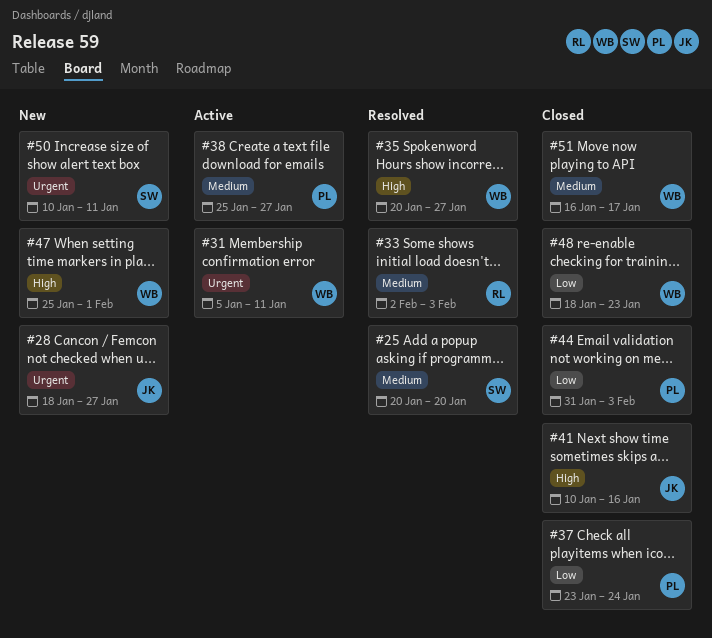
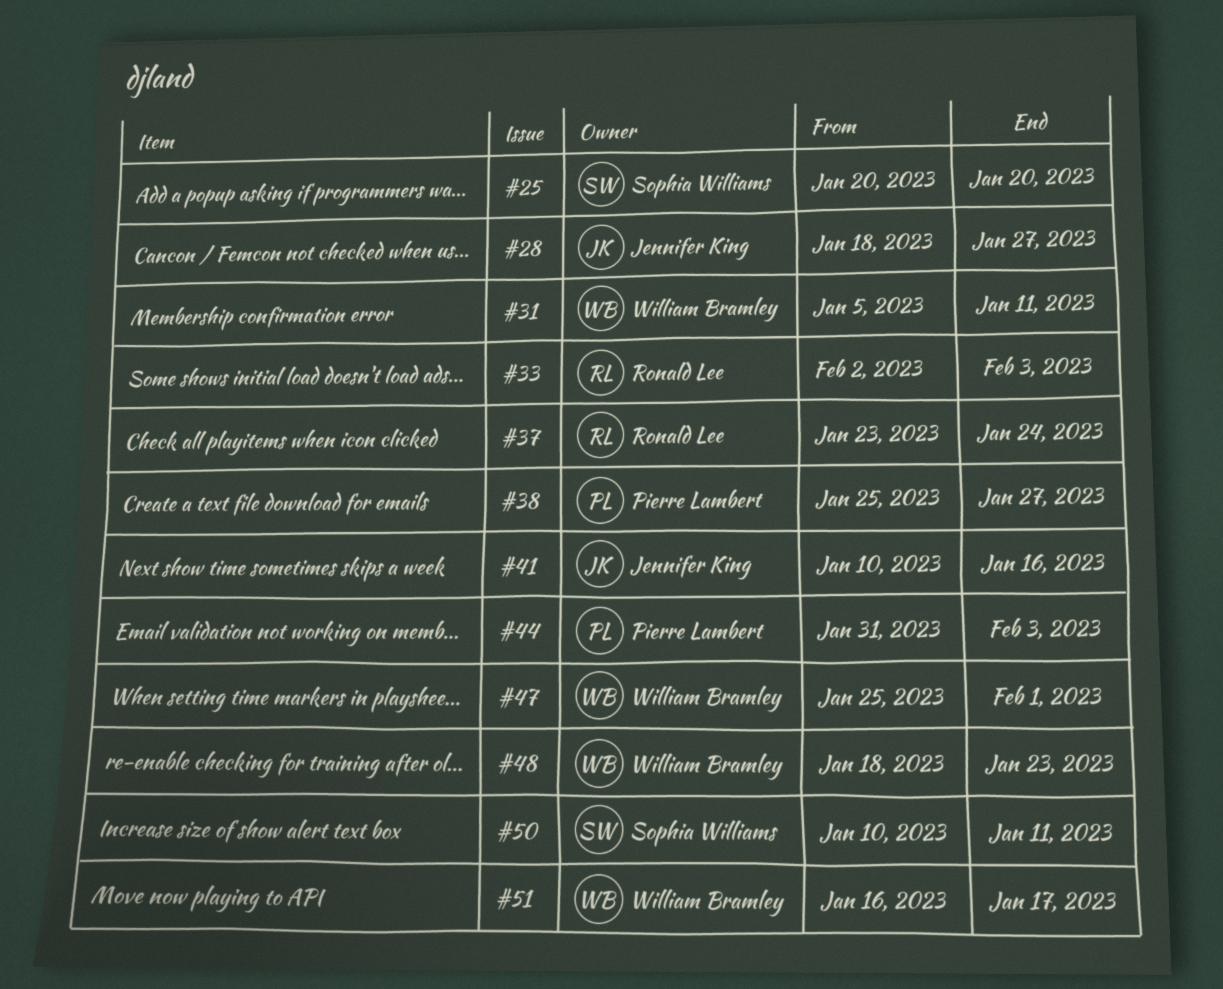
#35: present -> none
#37, owner: Pierre Lambert -> Ronald Lee

